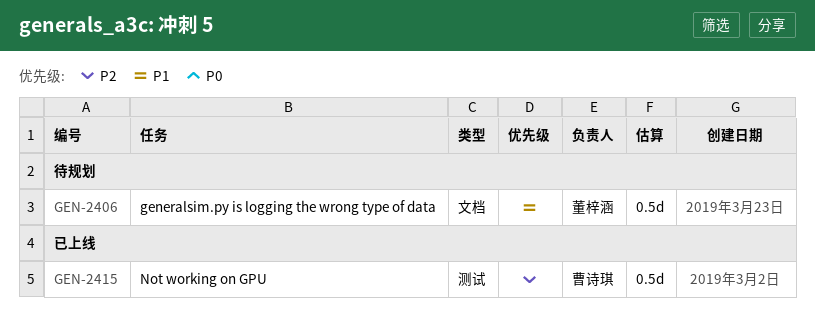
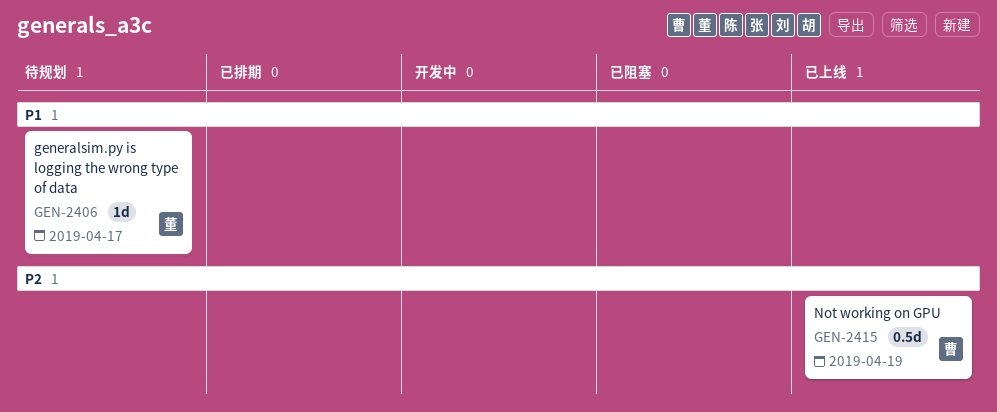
GEN-2406, estimate: 0.5d -> 1d

